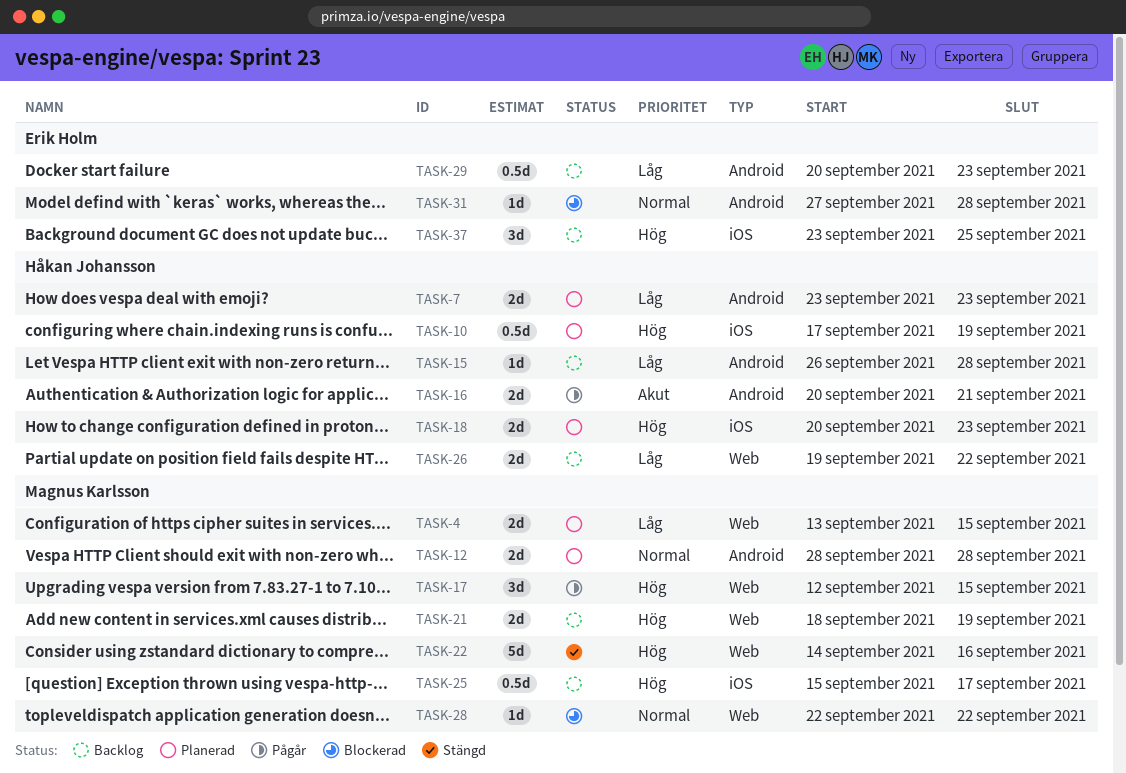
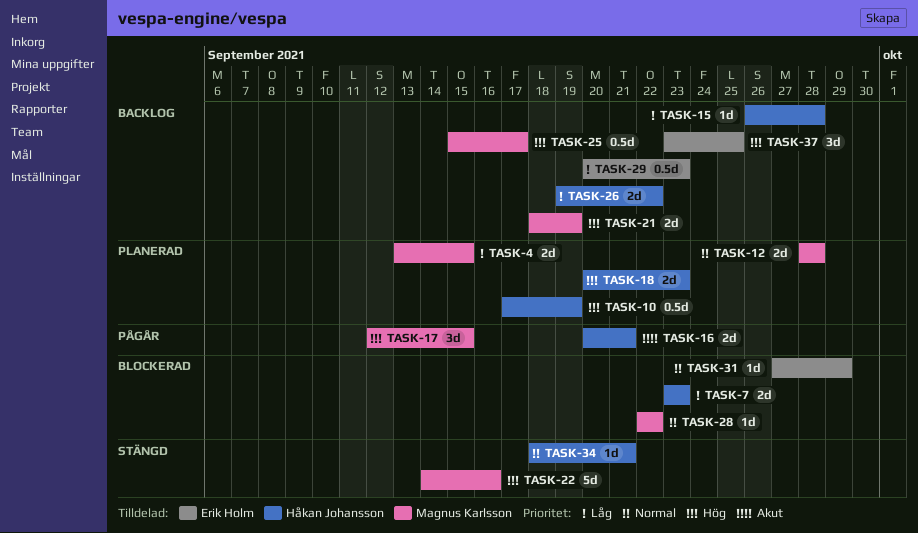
TASK-7, status: Planerad -> Blockerad
TASK-31, due: Sep 28 -> Sep 29
TASK-34: none -> present

